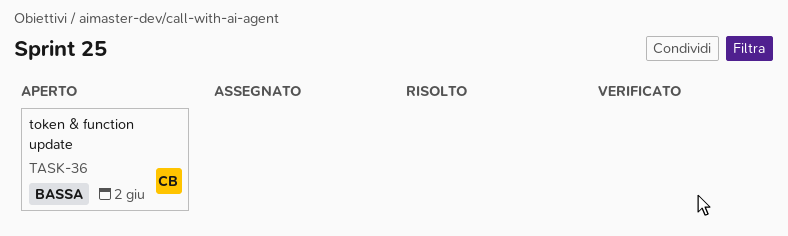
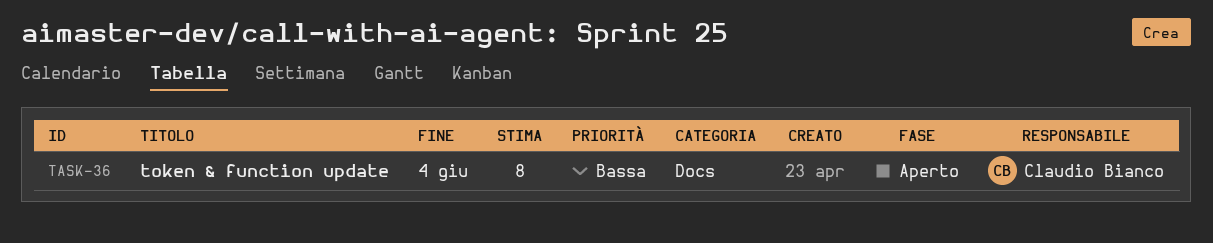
TASK-36, due: Jun 2 -> Jun 4

